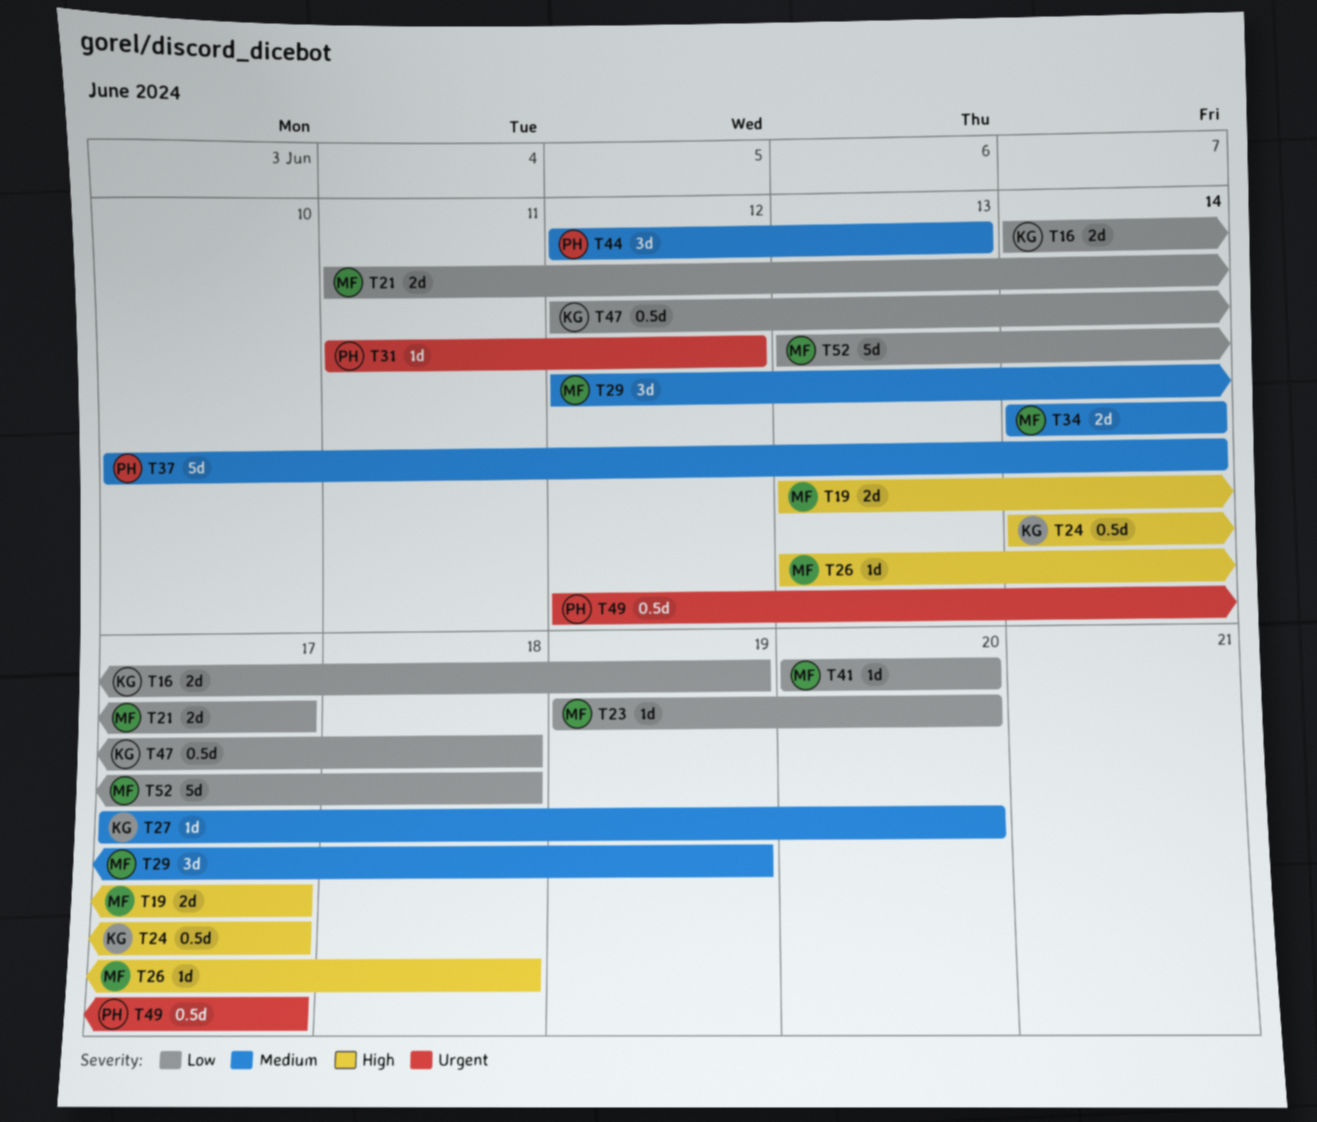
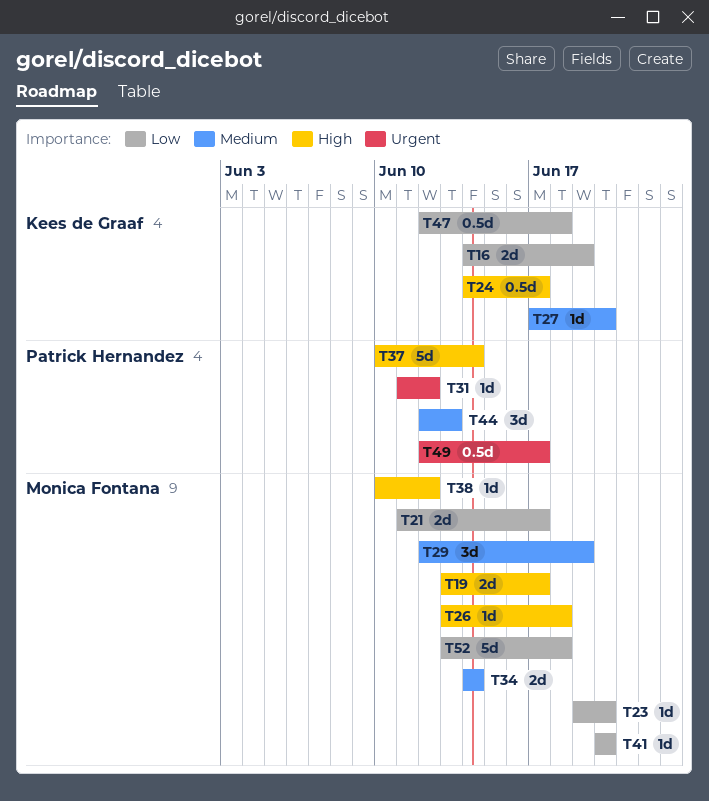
T37, priority: Medium -> High
T38: none -> present

